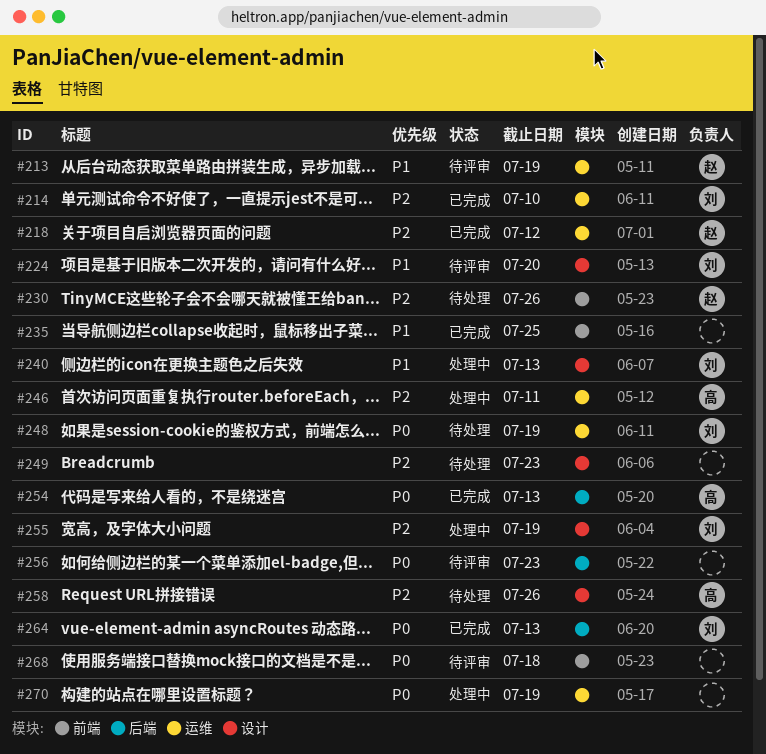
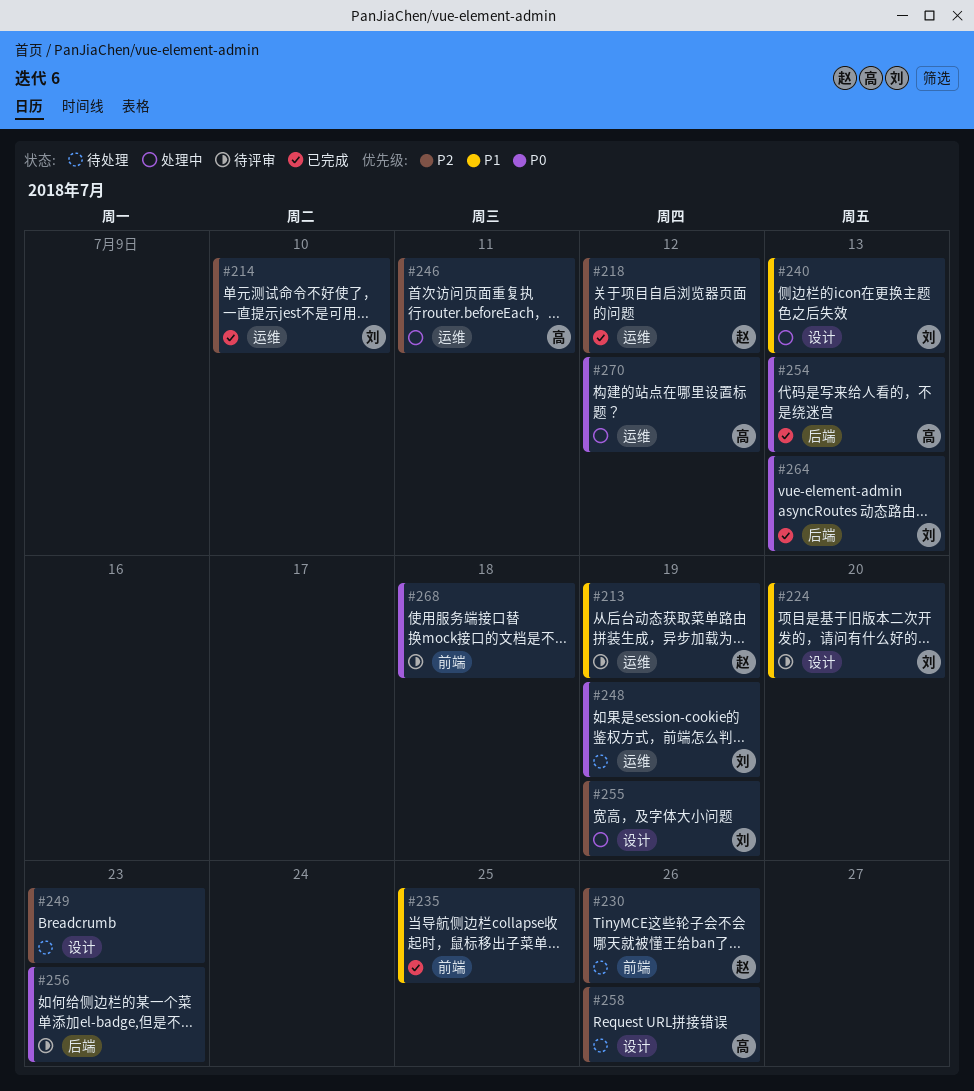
#270, owner: none -> 高
#270, due: Jul 19 -> Jul 12

